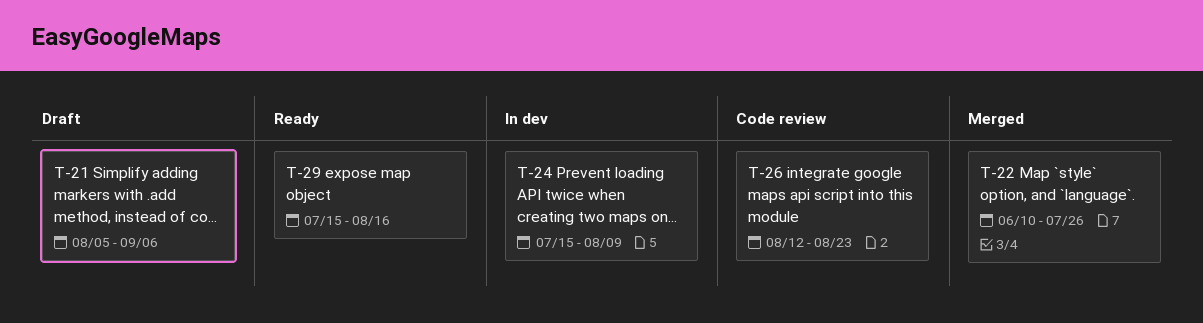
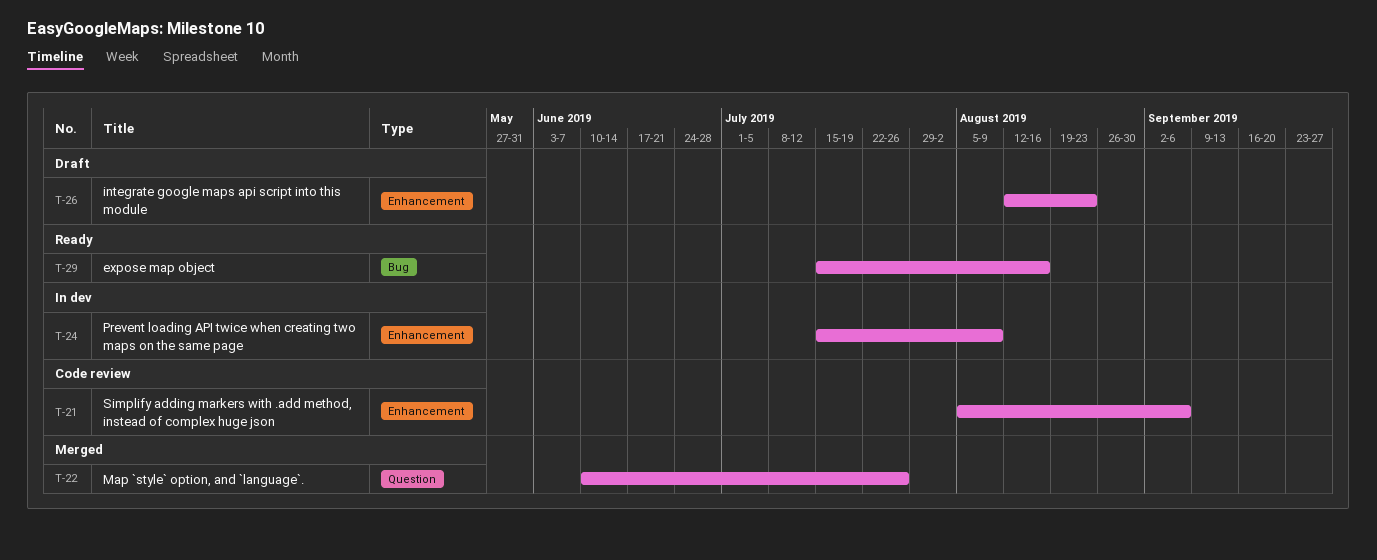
T-21, status: Draft -> Code review
T-26, status: Code review -> Draft

